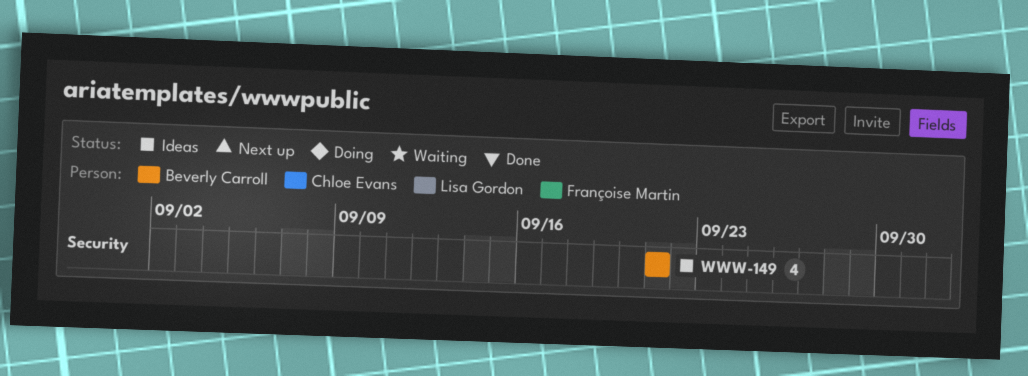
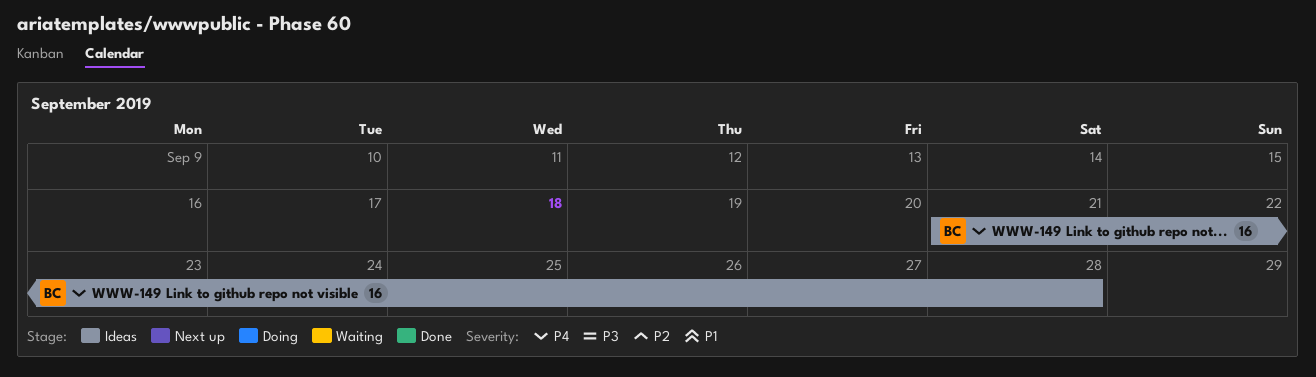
WWW-149, estimate: 4 -> 16
WWW-149, due: Sep 21 -> Sep 28

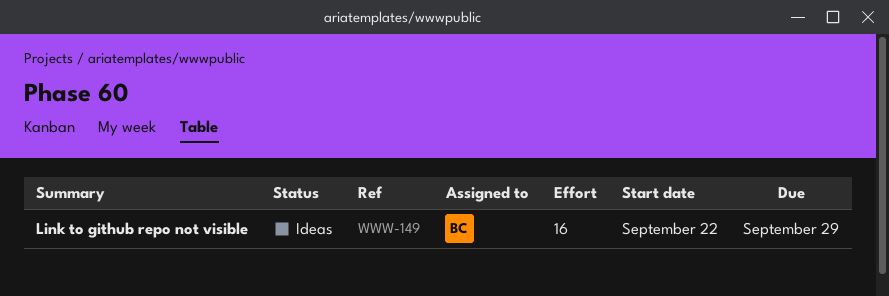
WWW-149, start: Sep 21 -> Sep 22
WWW-149, due: Sep 28 -> Sep 29

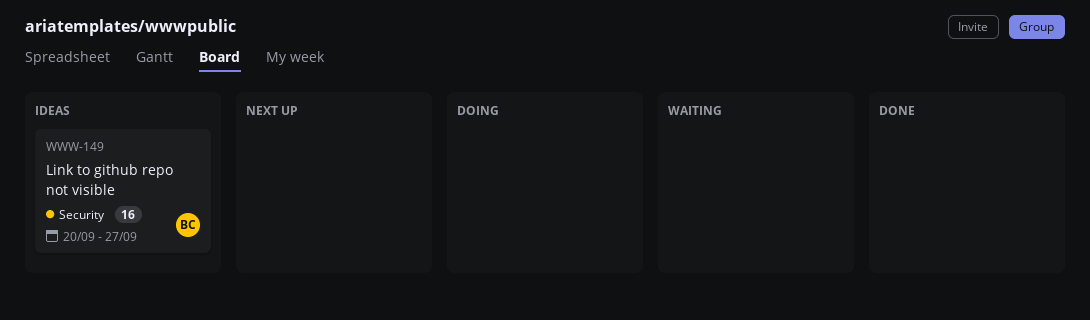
WWW-149, start: Sep 22 -> Sep 20
WWW-149, due: Sep 29 -> Sep 27

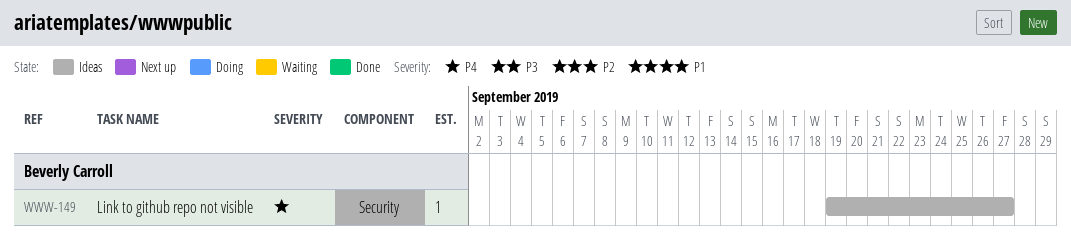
WWW-149, estimate: 16 -> 1
WWW-149, start: Sep 20 -> Sep 19

